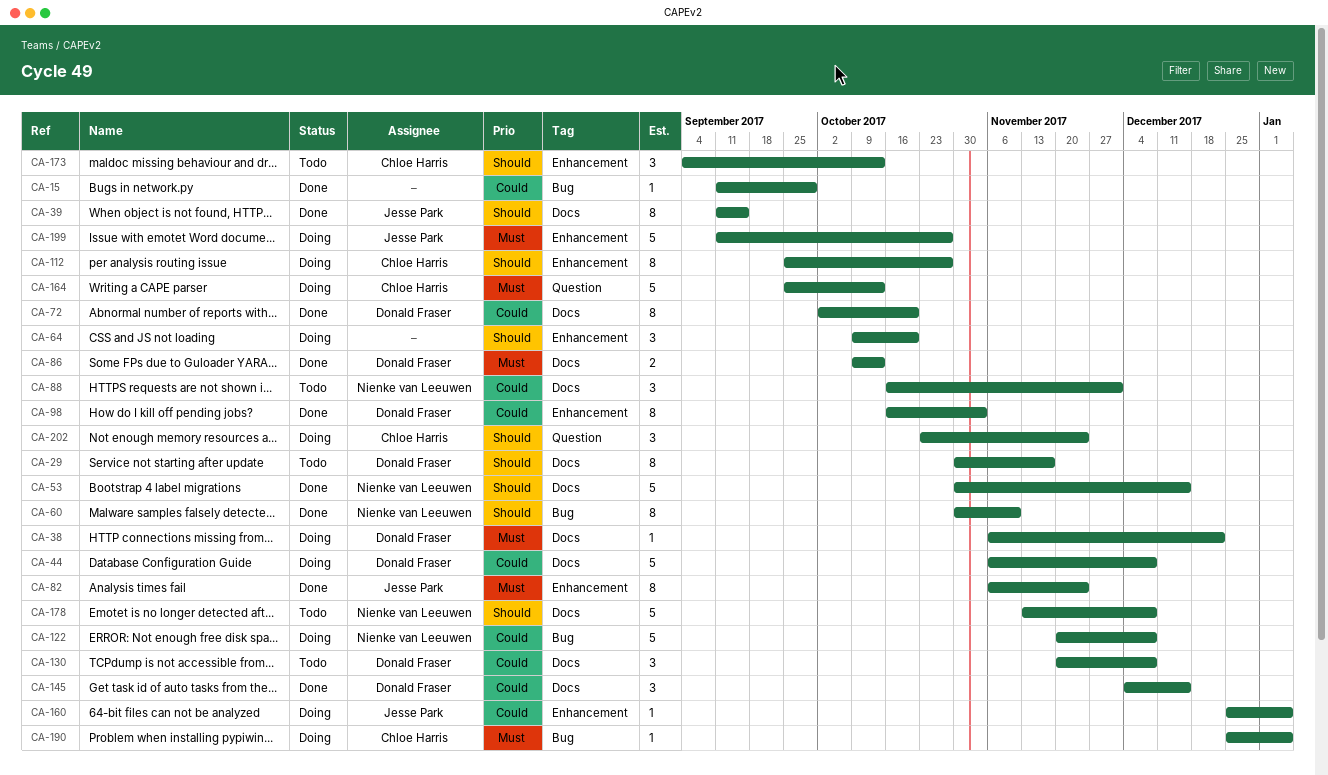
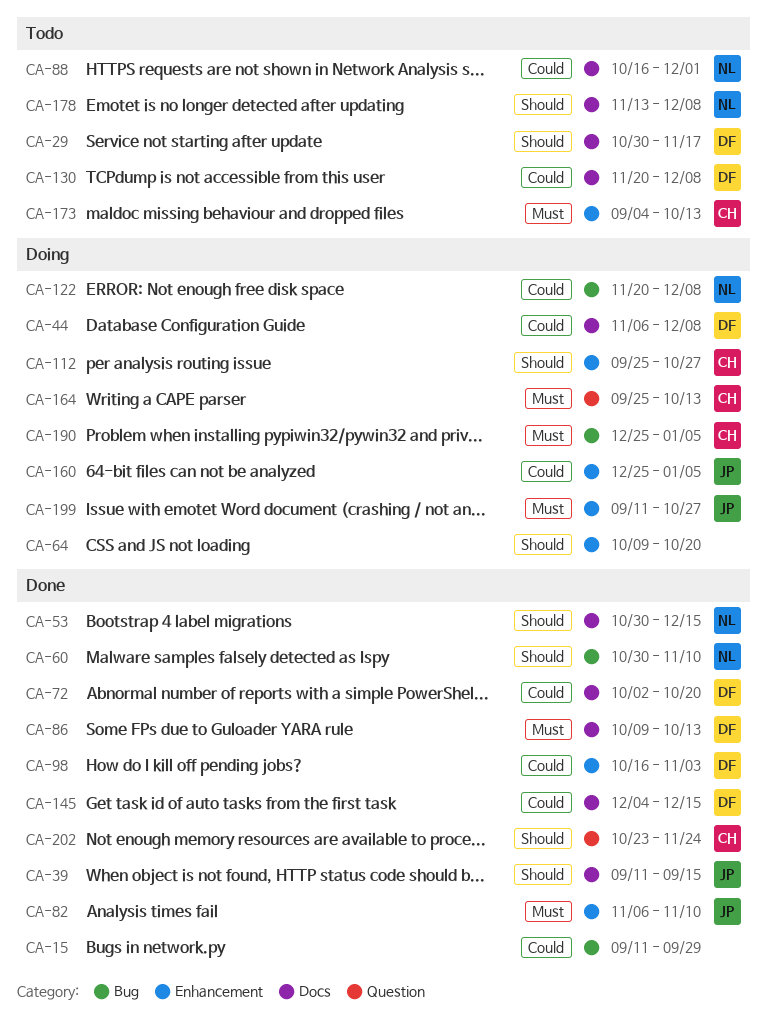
CA-38: present -> none
CA-82, due: Nov 24 -> Nov 10
CA-173, priority: Should -> Must
CA-202, status: Doing -> Done

